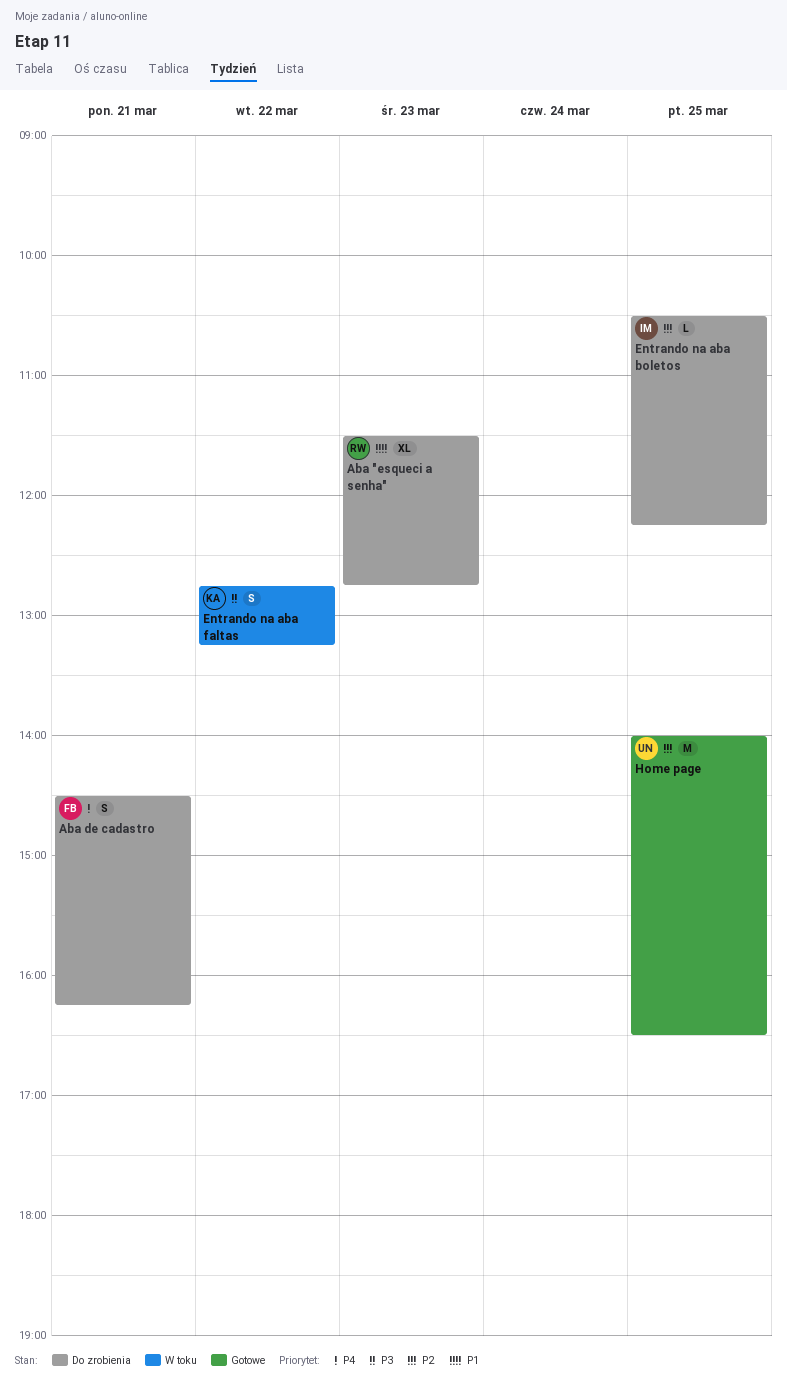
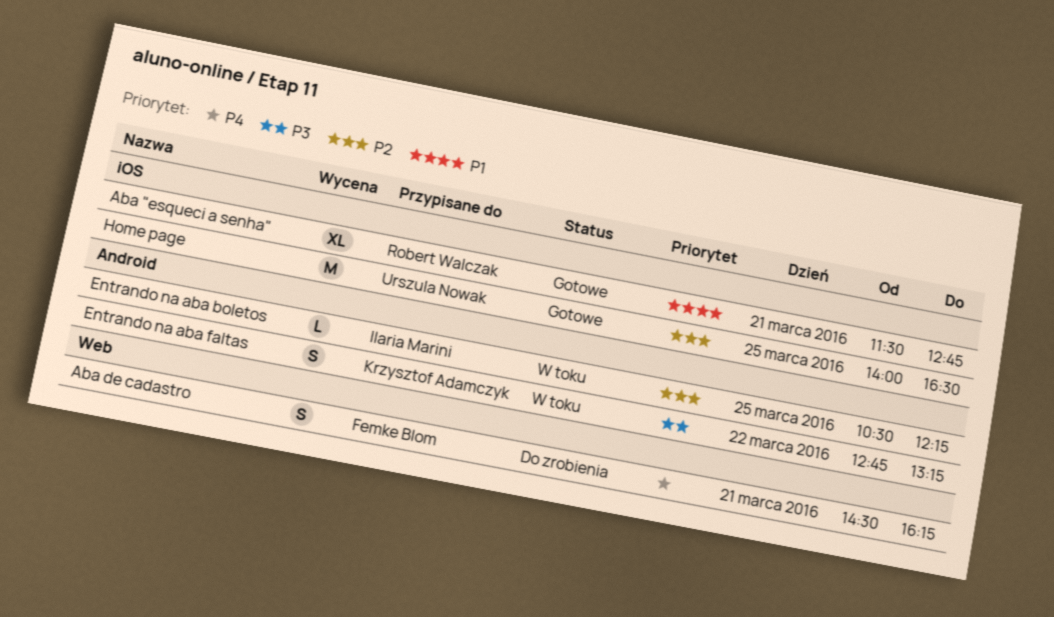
Aba "esqueci a senha", status: Do zrobienia -> Gotowe
Aba "esqueci a senha", day: Mar 23 -> Mar 21
Entrando na aba boletos, status: Do zrobienia -> W toku

